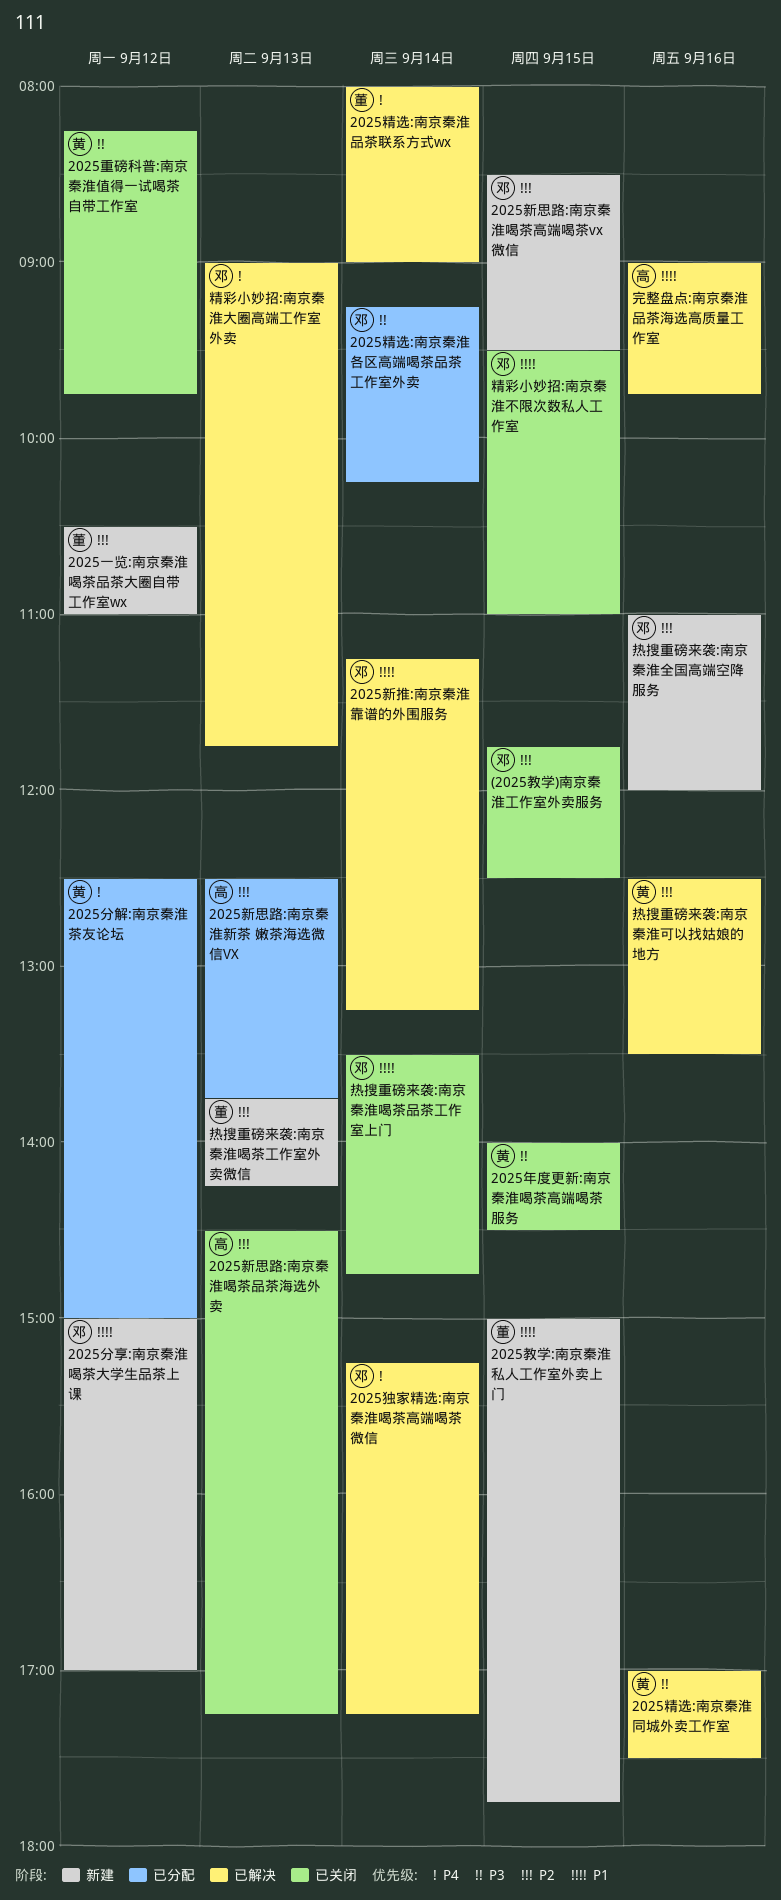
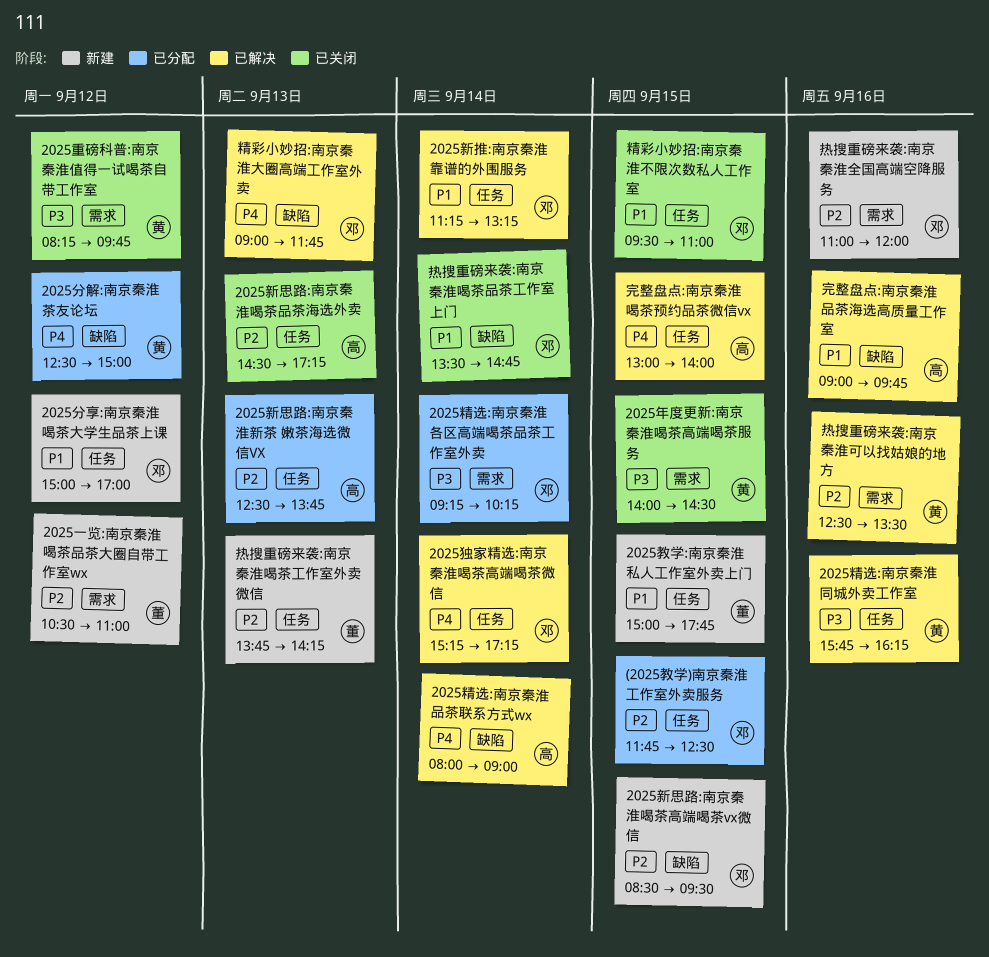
(2025教学)南京秦淮工作室外卖服务, status: 已关闭 -> 已分配
2025精选:南京秦淮同城外卖工作室, begins: 17:00 -> 15:45
2025精选:南京秦淮同城外卖工作室, ends: 17:30 -> 16:15
2025精选:南京秦淮品茶联系方式wx, owner: 董 -> 高
完整盘点:南京秦淮喝茶预约品茶微信vx: none -> present

